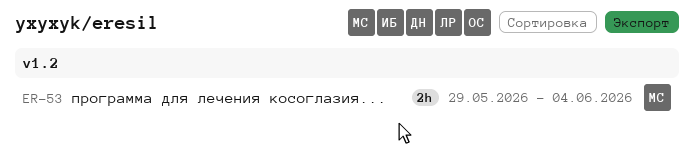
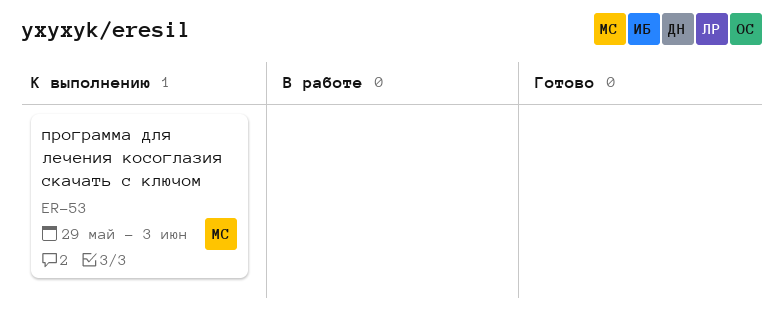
ER-53, due: Jun 4 -> Jun 3

